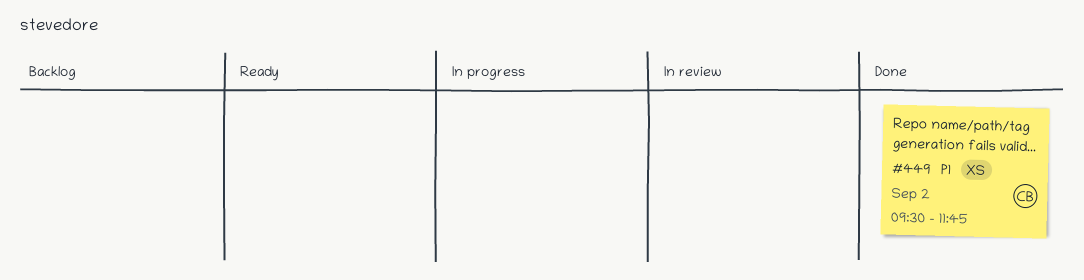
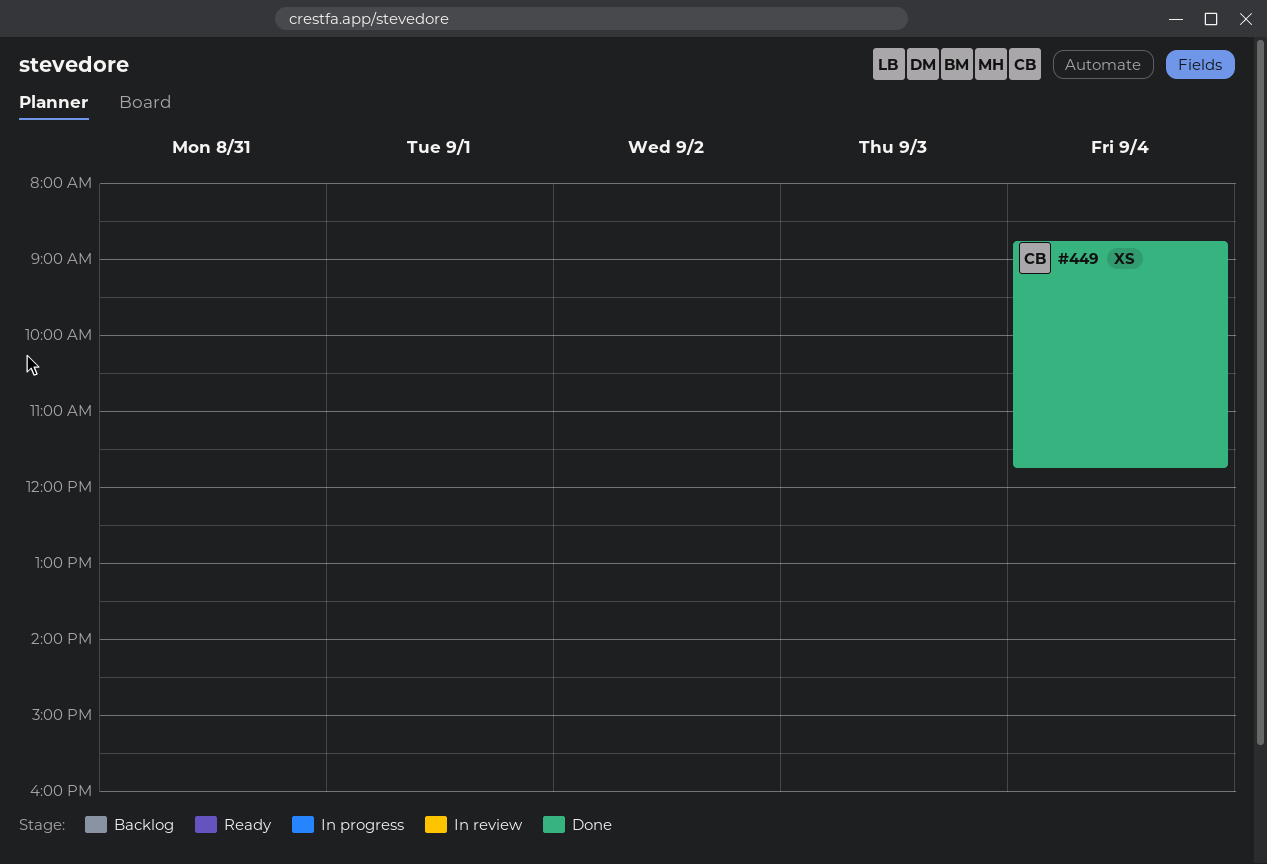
#449, day: Sep 2 -> Sep 4
#449, begins: 09:30 -> 08:45

